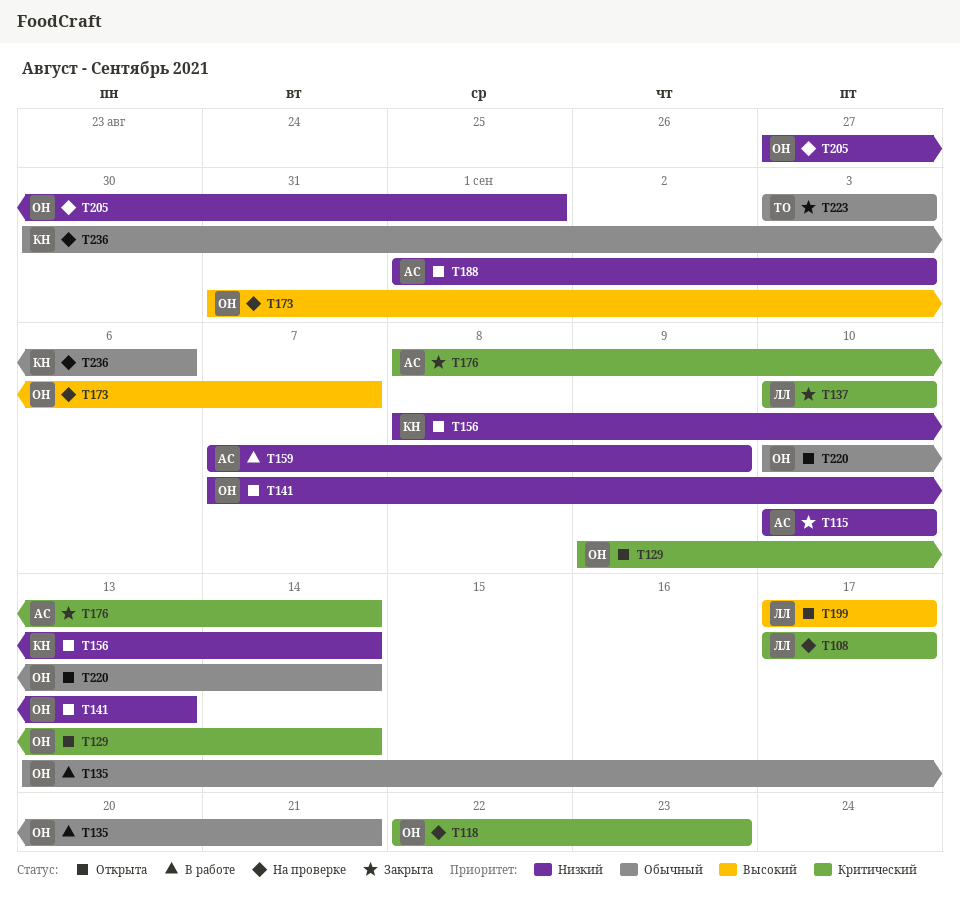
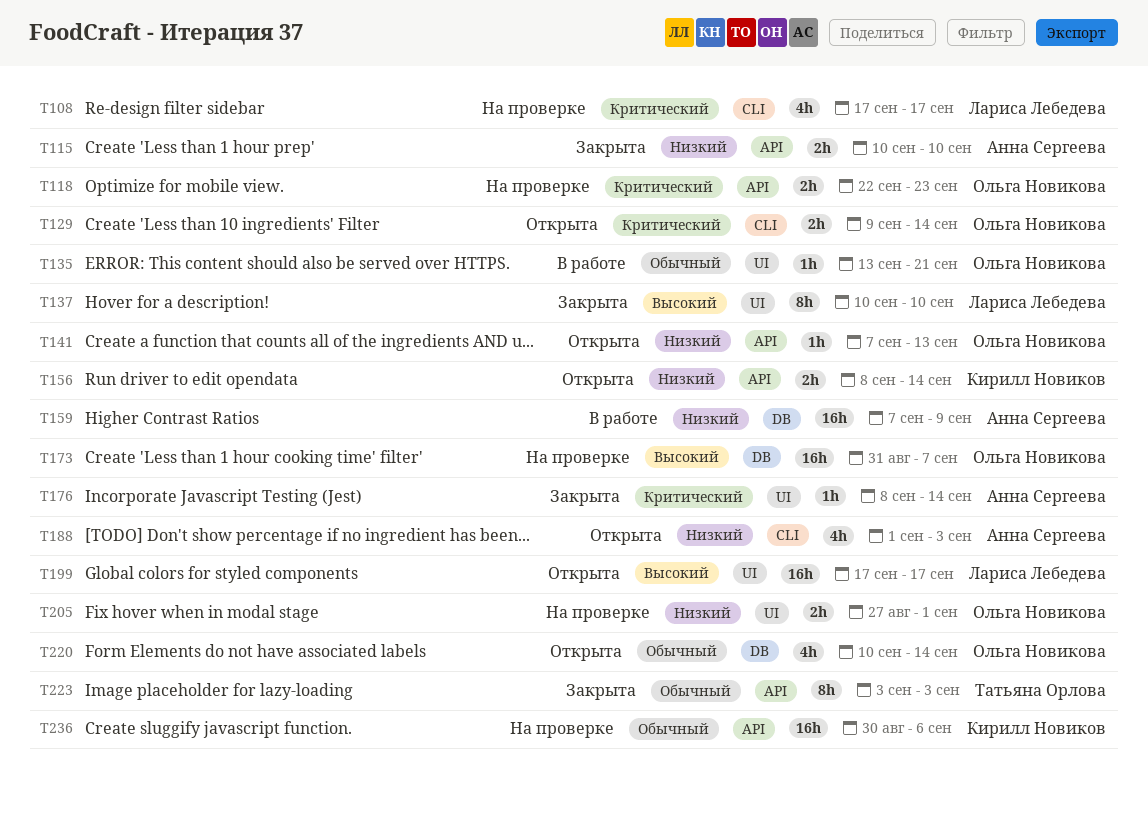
T137, priority: Критический -> Высокий

